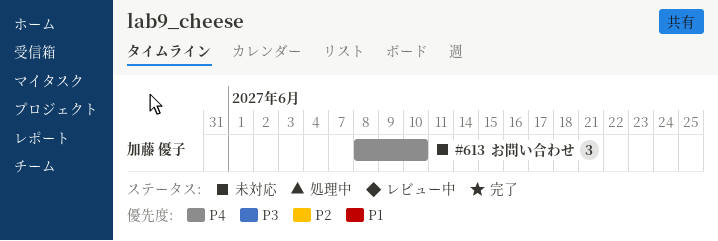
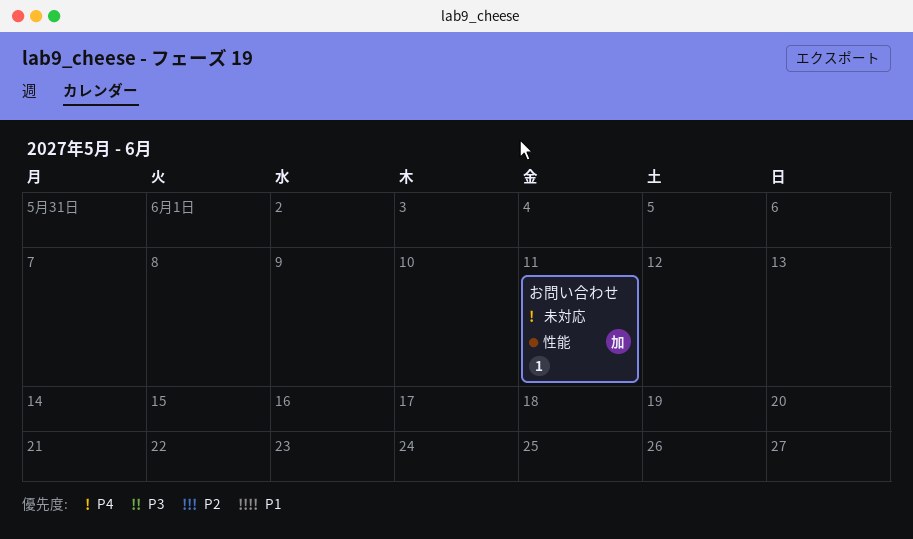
お問い合わせ, estimate: 3 -> 1
お問い合わせ, due: Jun 10 -> Jun 11

